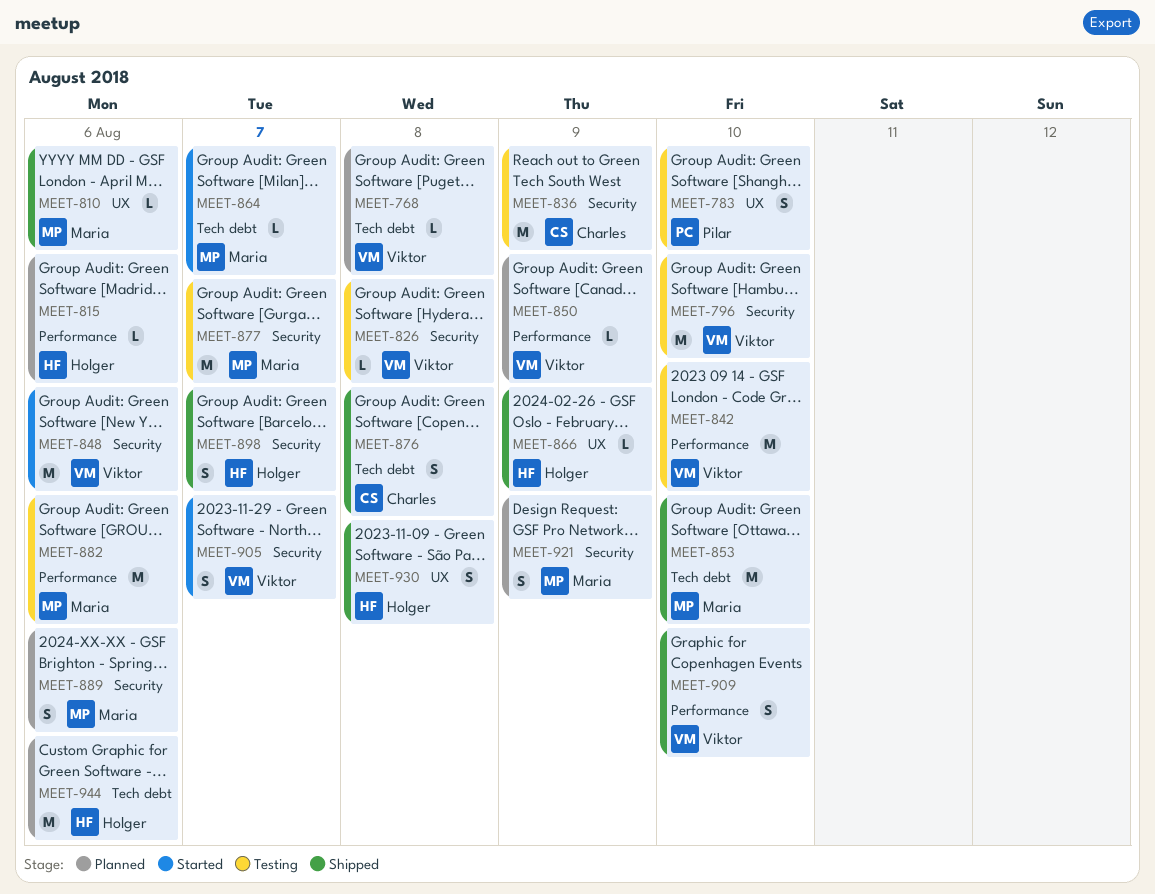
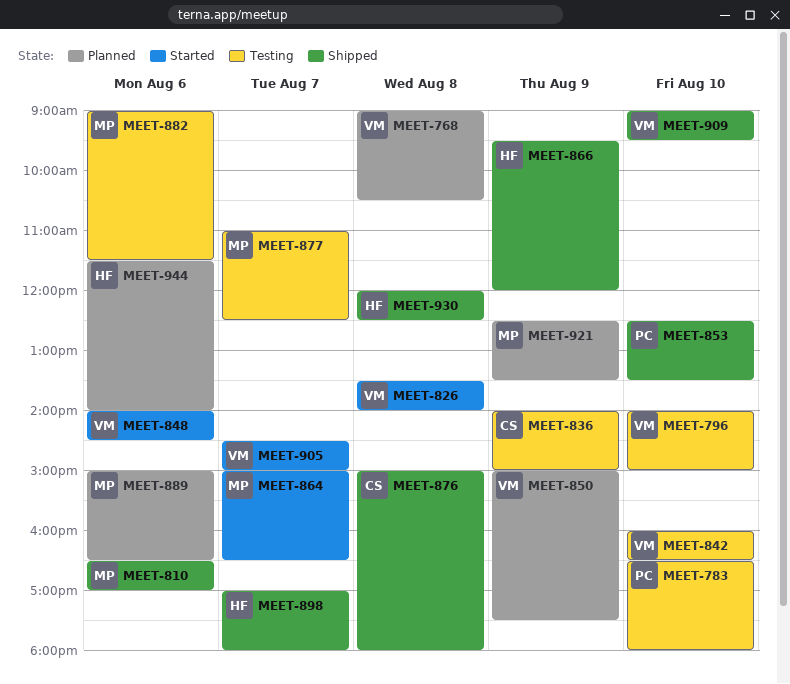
MEET-815: present -> none
MEET-826, status: Testing -> Started
MEET-853, owner: Maria -> Pilar

